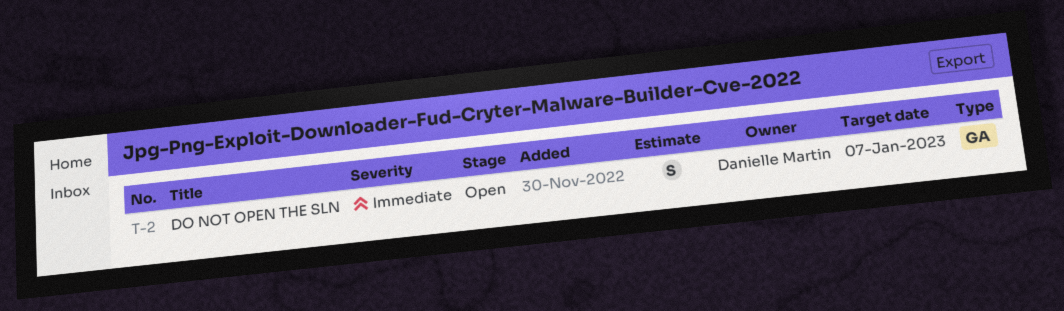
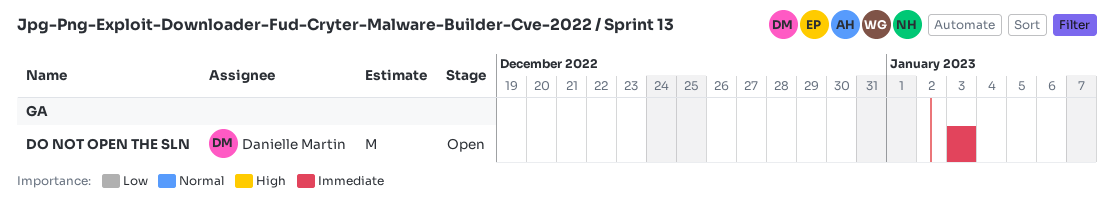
DO NOT OPEN THE SLN, estimate: S -> M
DO NOT OPEN THE SLN, due: Jan 7 -> Jan 3

